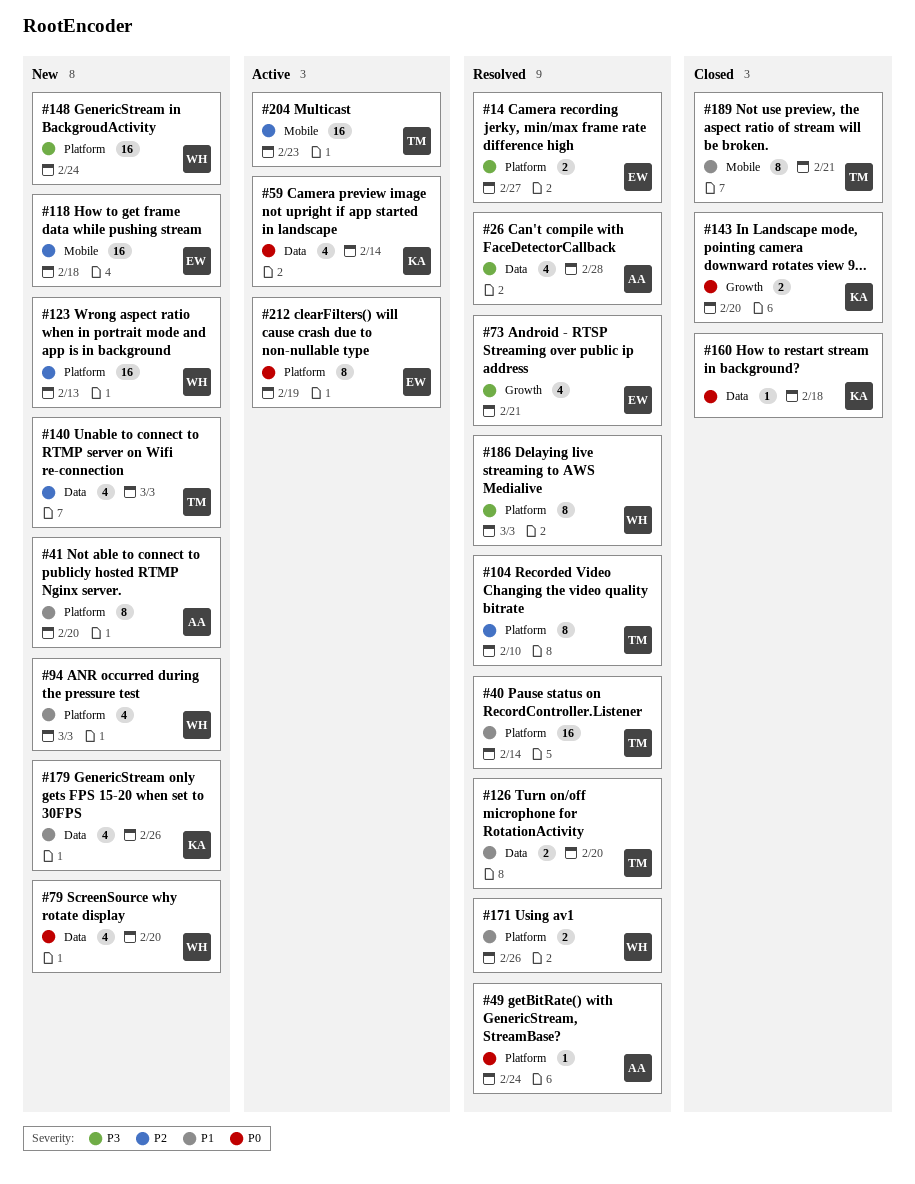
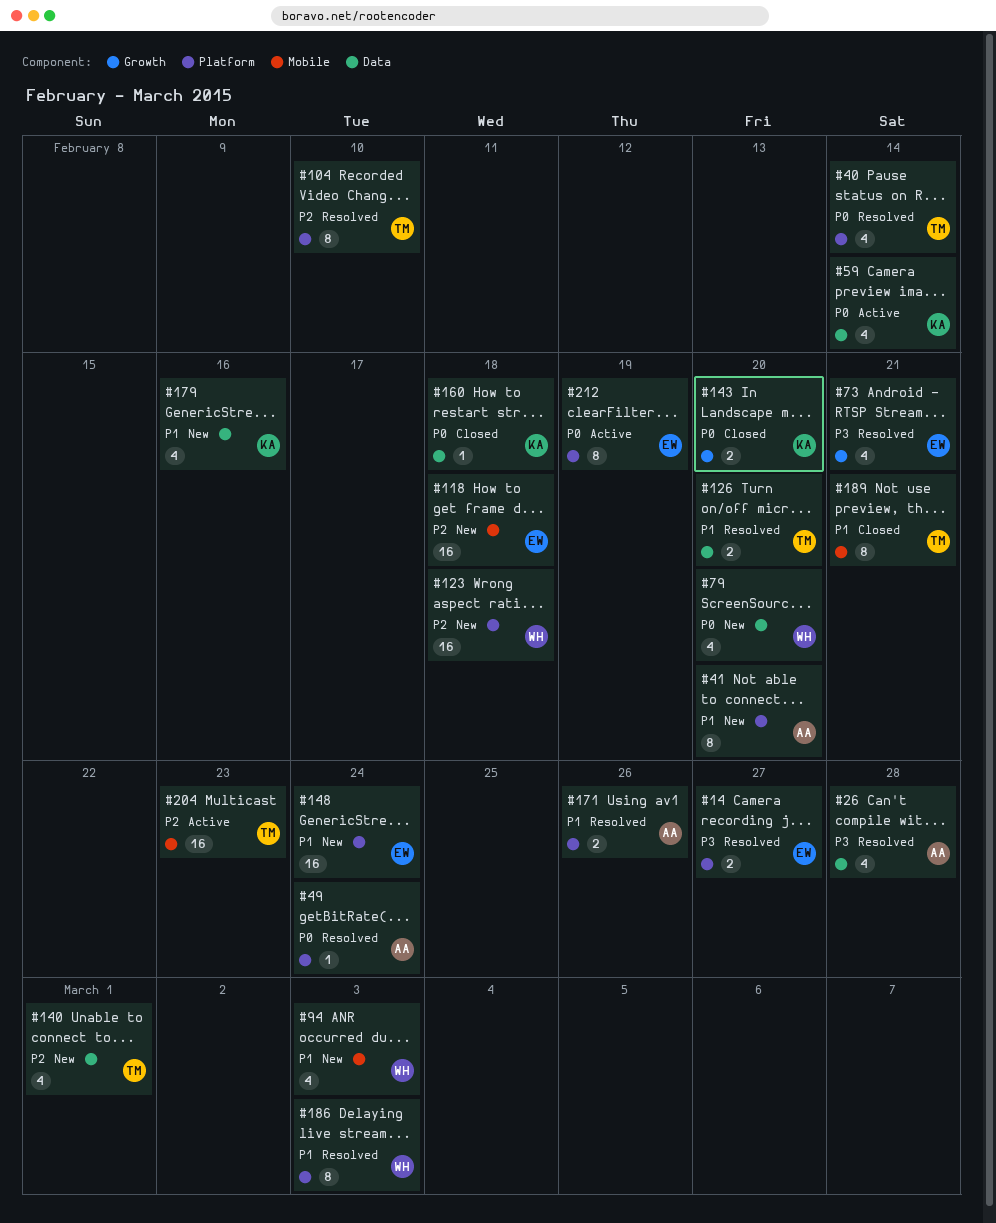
#40, priority: P1 -> P0
#40, estimate: 16 -> 4
#94, label: Platform -> Mobile
#123, due: Feb 13 -> Feb 18
#140, due: Mar 3 -> Mar 1
#148, owner: WH -> EW
#148, priority: P3 -> P1
#171, owner: WH -> AA
#179, due: Feb 26 -> Feb 16
#186, priority: P3 -> P1

